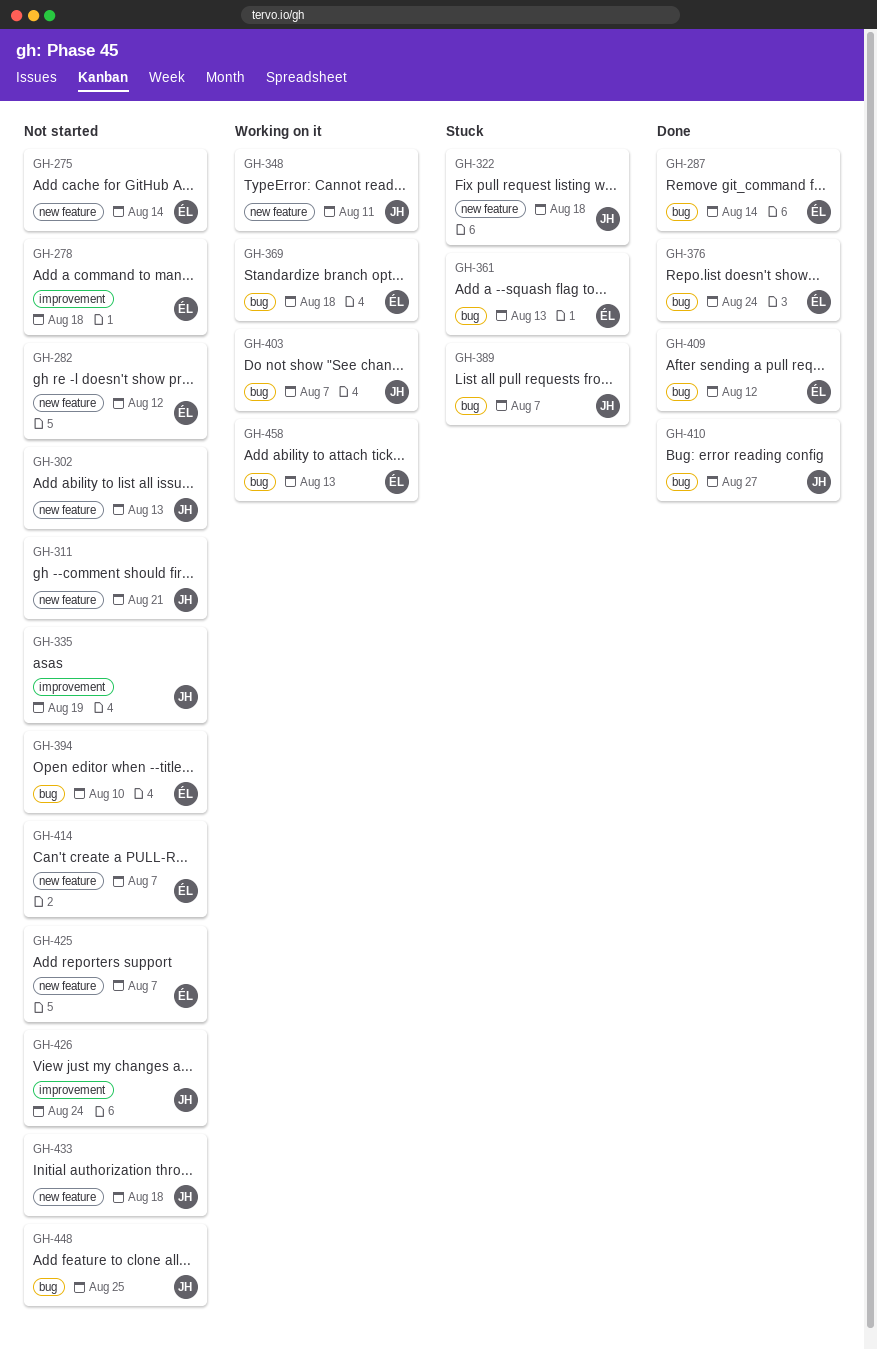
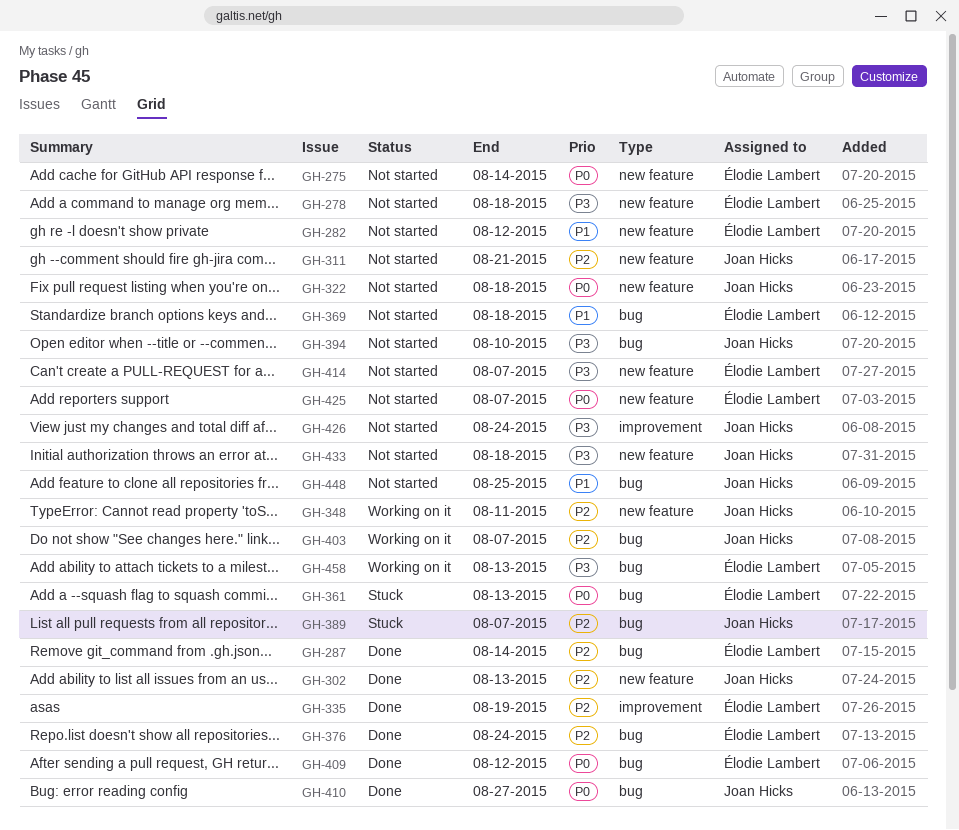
GH-278, label: improvement -> new feature
GH-302, status: Not started -> Done
GH-322, status: Stuck -> Not started
GH-335, status: Not started -> Done
GH-335, owner: Joan Hicks -> Élodie Lambert
GH-369, status: Working on it -> Not started
GH-394, owner: Élodie Lambert -> Joan Hicks

